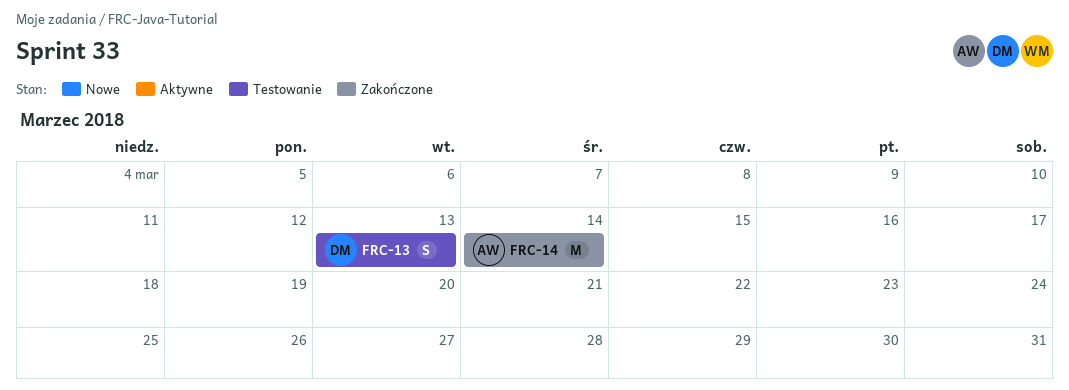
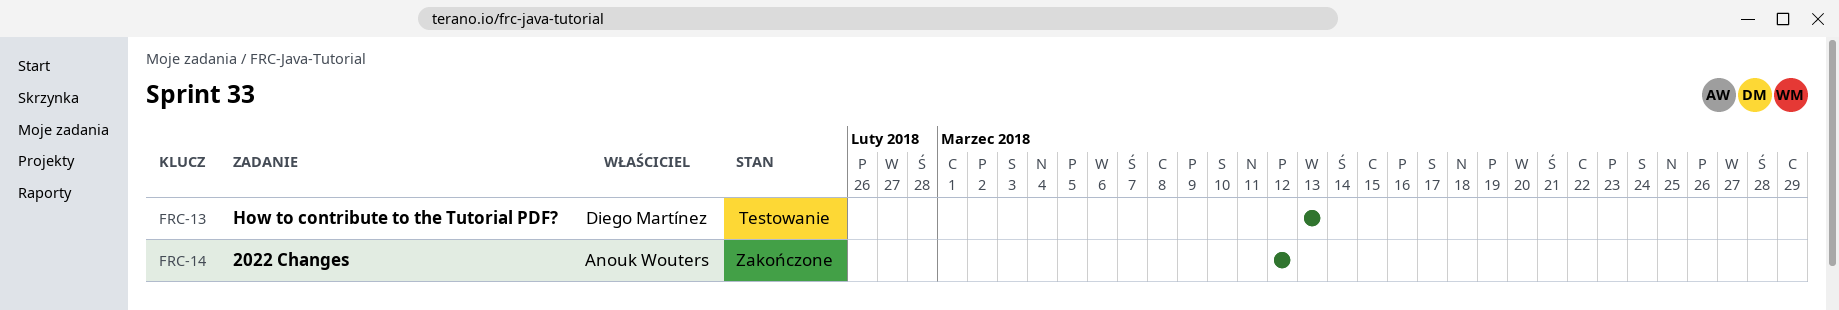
FRC-14, start: Mar 14 -> Mar 12
FRC-14, due: Mar 14 -> Mar 12

